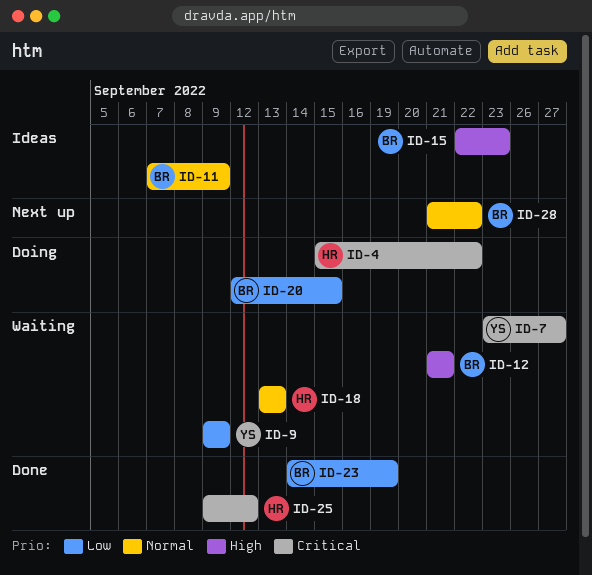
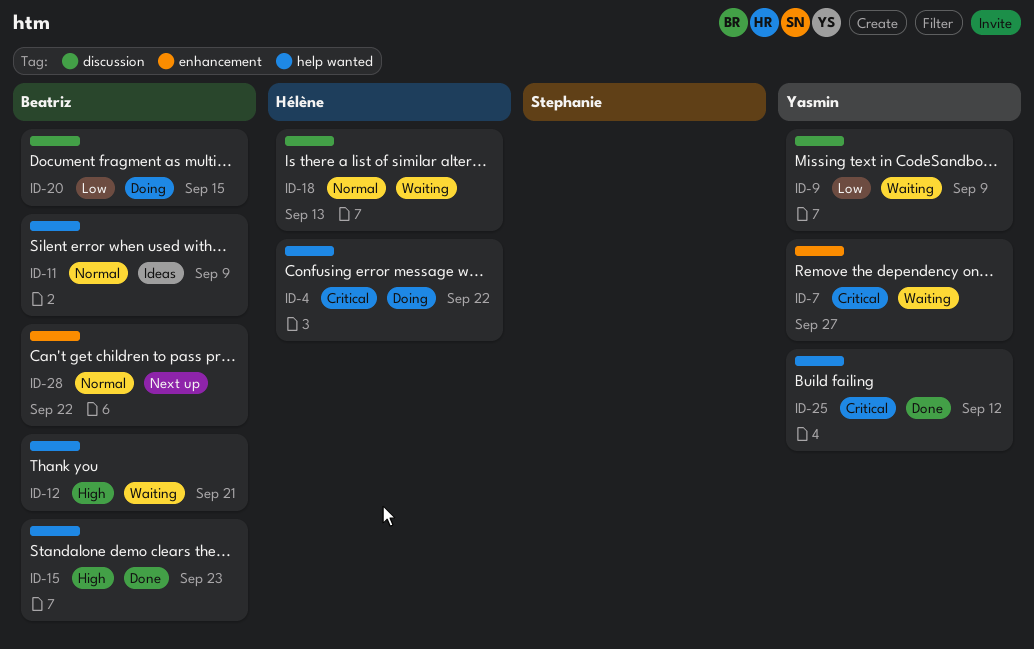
ID-15, status: Ideas -> Done
ID-23: present -> none
ID-25, owner: Hélène -> Yasmin

